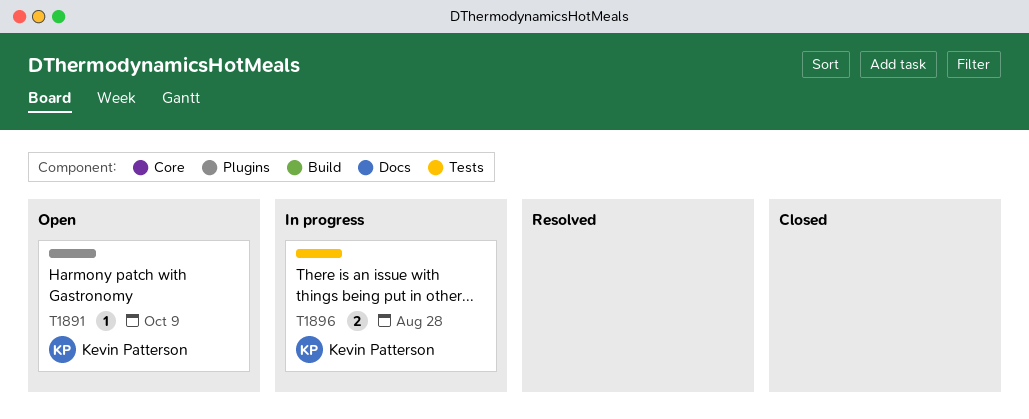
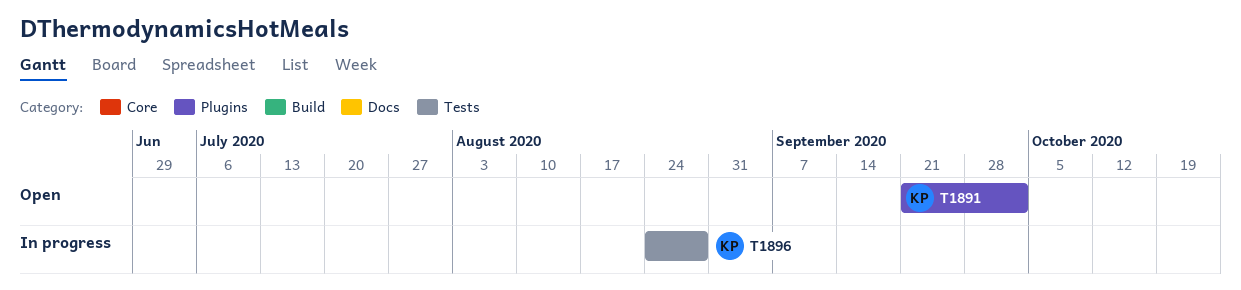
T1891, due: Oct 9 -> Oct 2

